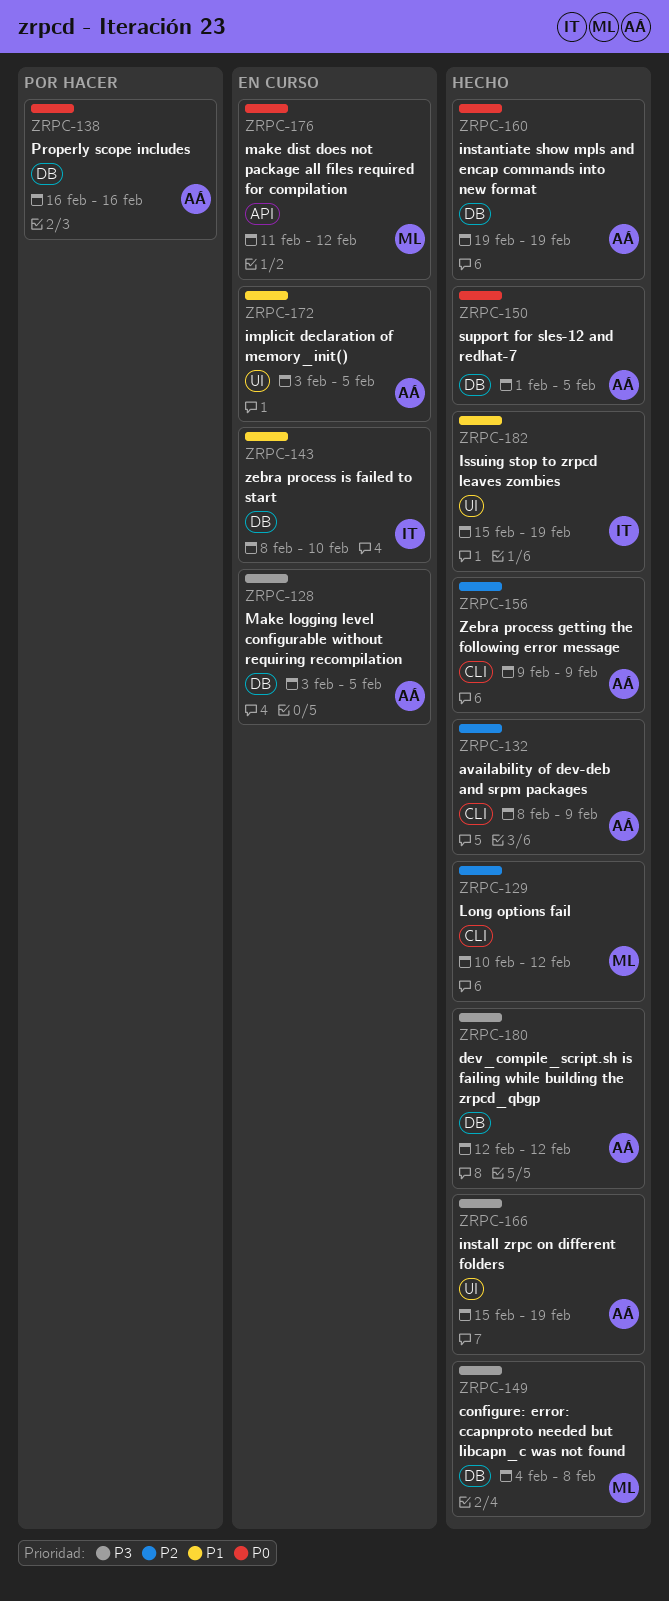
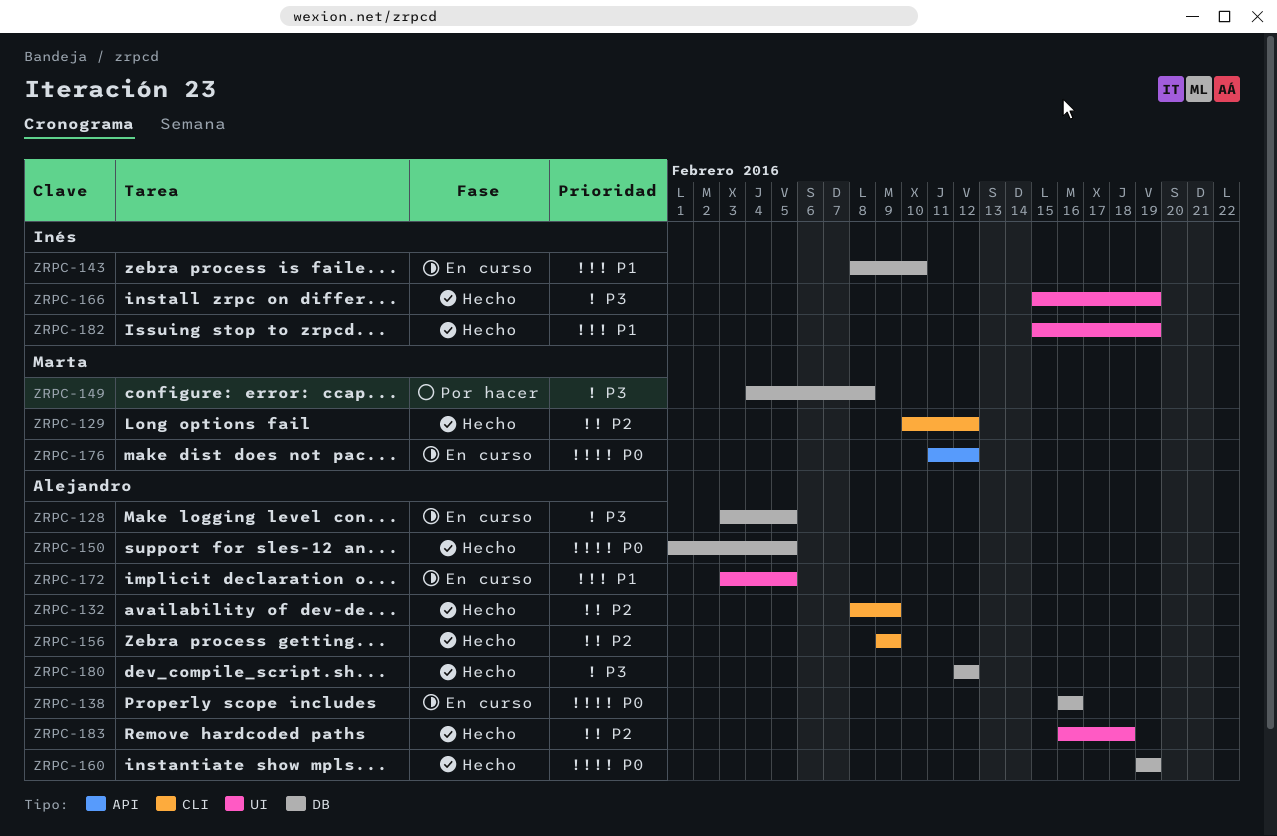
ZRPC-138, status: Por hacer -> En curso
ZRPC-149, status: Hecho -> Por hacer
ZRPC-166, owner: Alejandro -> Inés
ZRPC-183: none -> present

